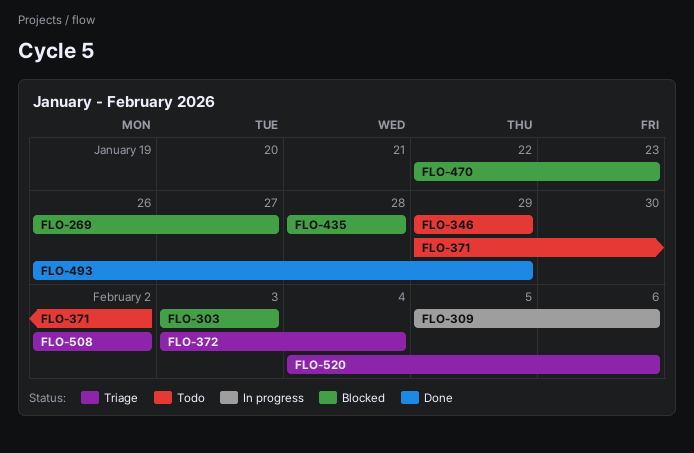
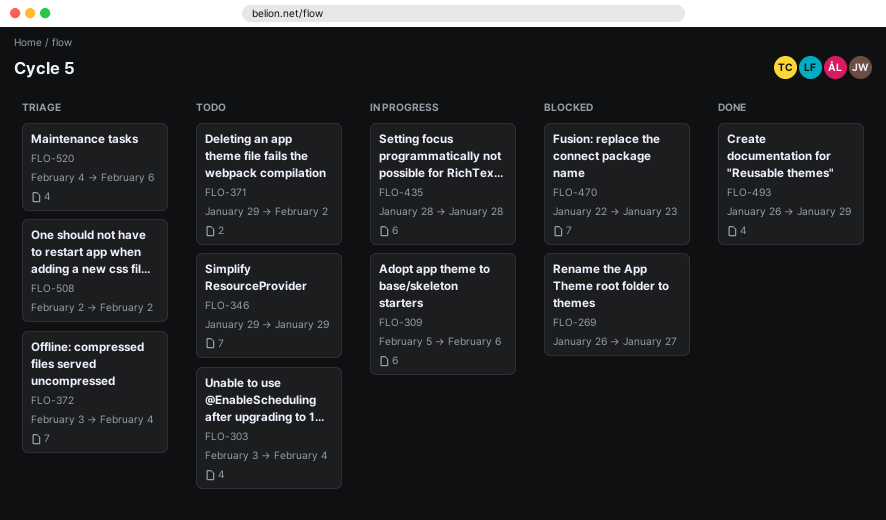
FLO-303, status: Blocked -> Todo
FLO-303, due: Feb 3 -> Feb 4
FLO-435, status: Blocked -> In progress

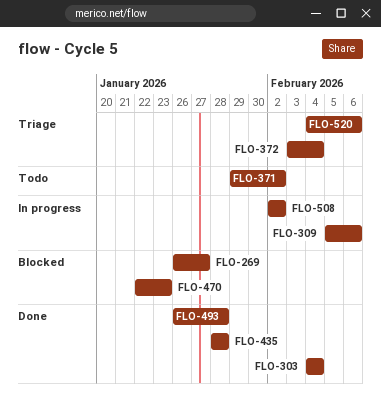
FLO-303, status: Todo -> Done
FLO-303, start: Feb 3 -> Feb 4
FLO-346: present -> none
FLO-435, status: In progress -> Done
FLO-493, due: Jan 29 -> Jan 28
FLO-508, status: Triage -> In progress

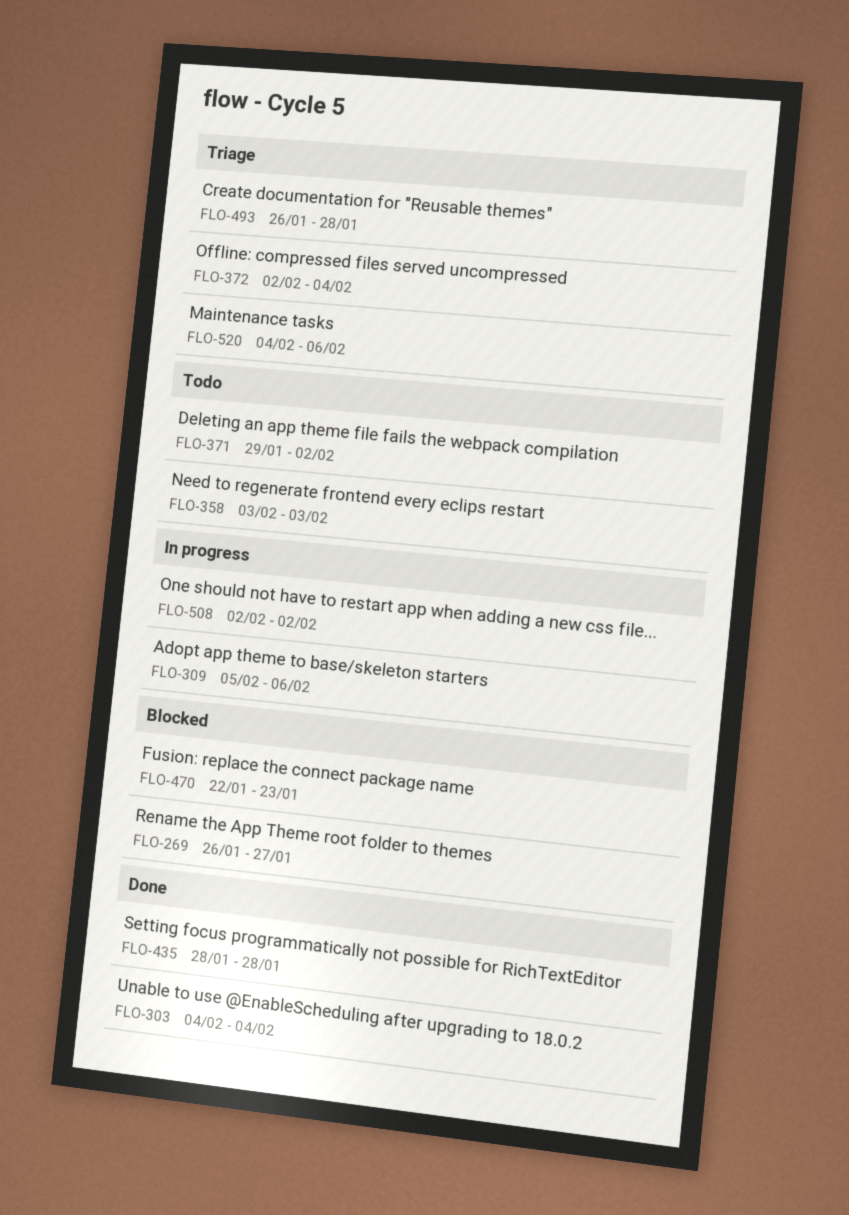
FLO-358: none -> present
FLO-372, start: Feb 3 -> Feb 2
FLO-493, status: Done -> Triage

